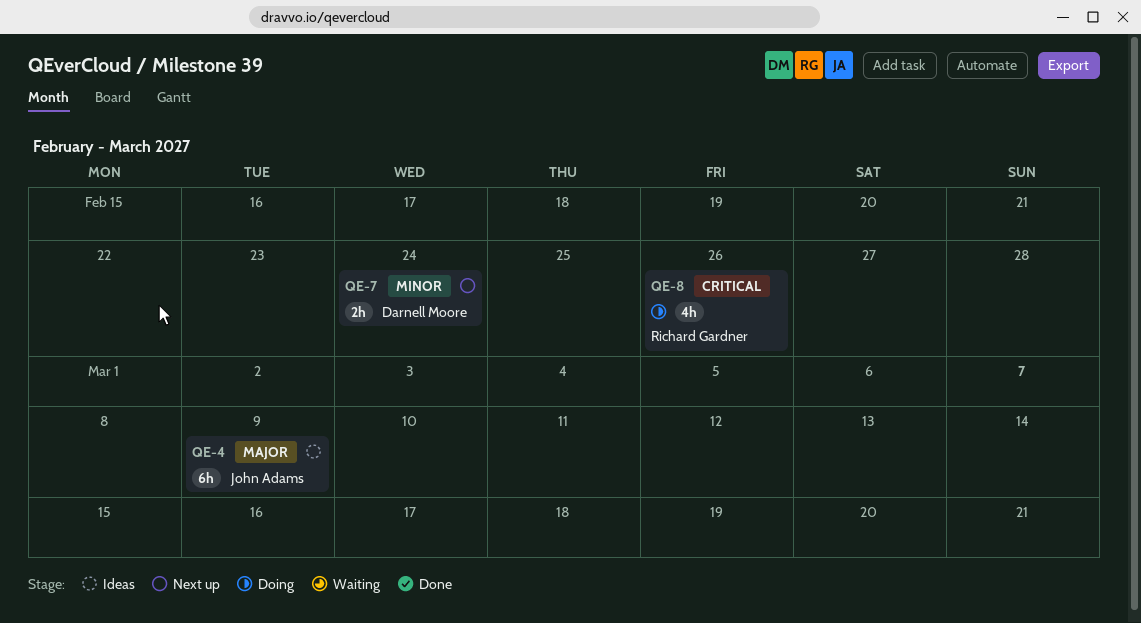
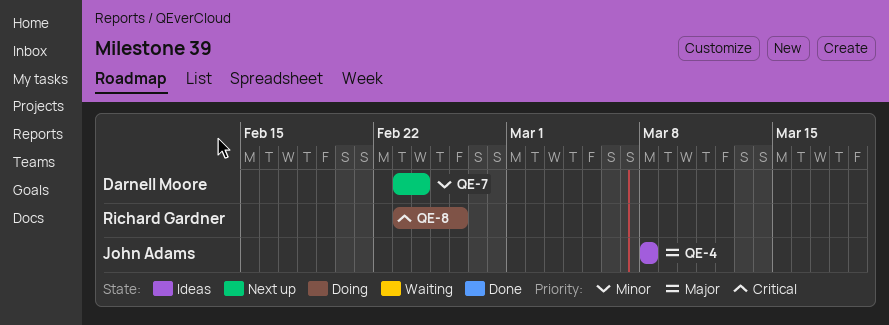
QE-4, due: Mar 9 -> Mar 8

